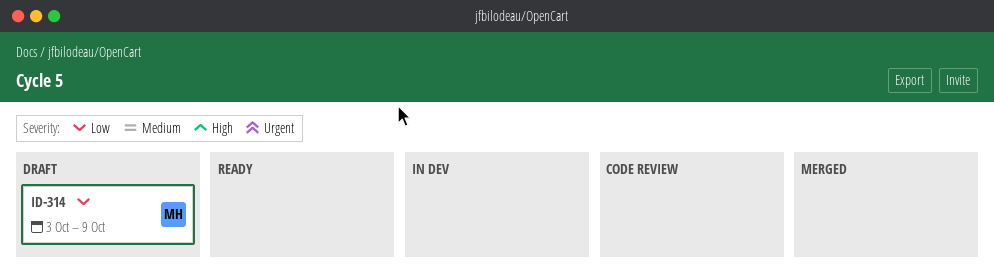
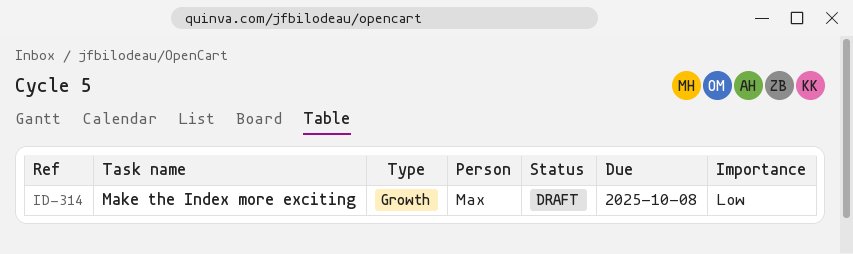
ID-314, due: Oct 9 -> Oct 8

